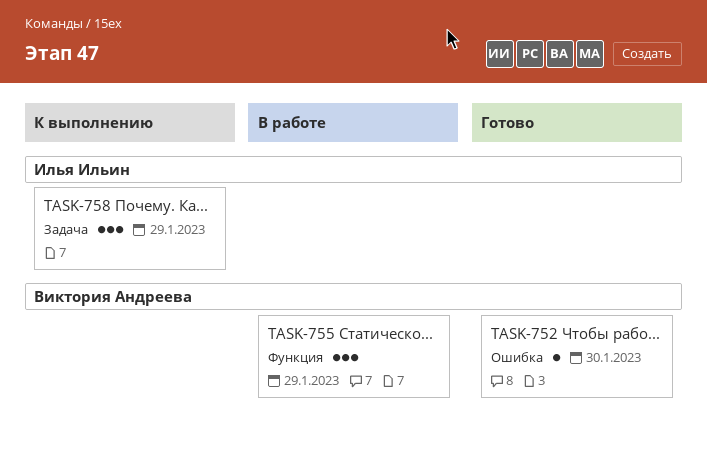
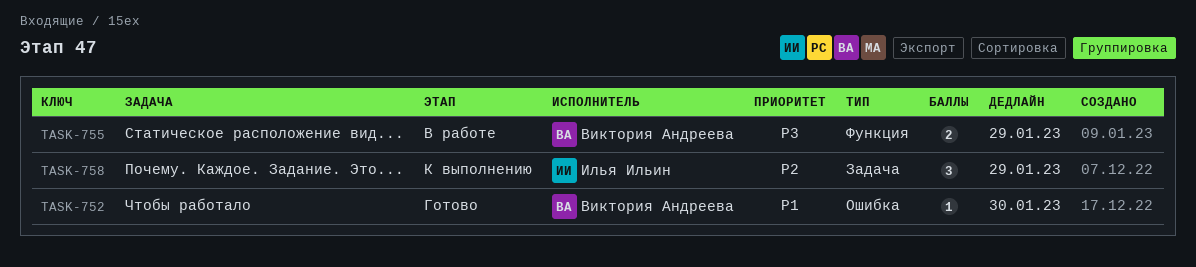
TASK-755, estimate: 3 -> 2

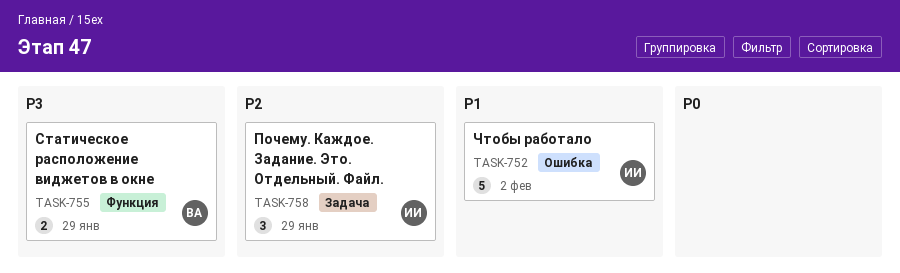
TASK-752, owner: Виктория Андреева -> Илья Ильин
TASK-752, estimate: 1 -> 5
TASK-752, due: Jan 30 -> Feb 2

